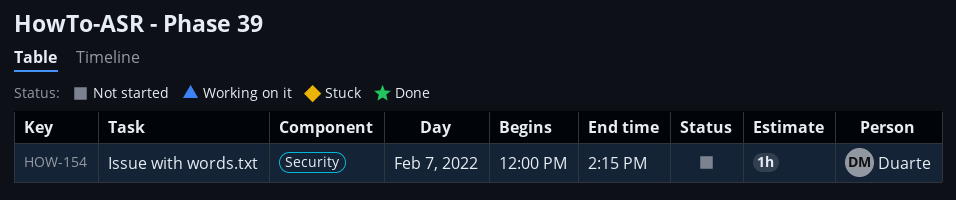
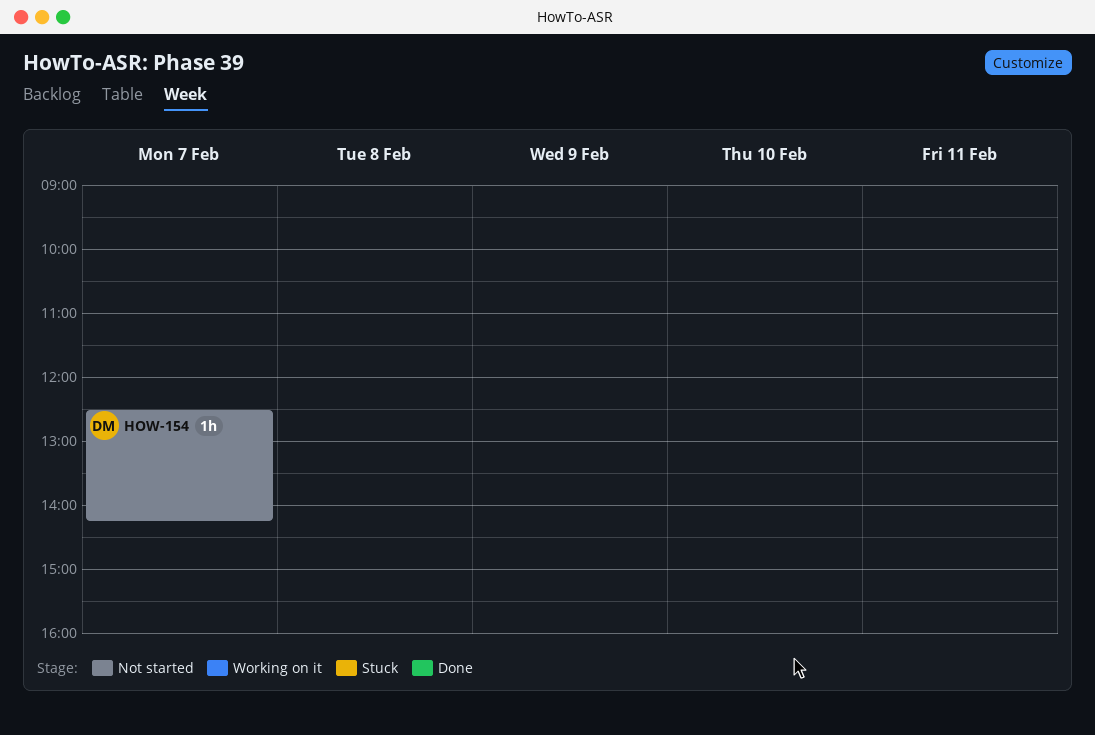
HOW-154, begins: 12:00 -> 12:30

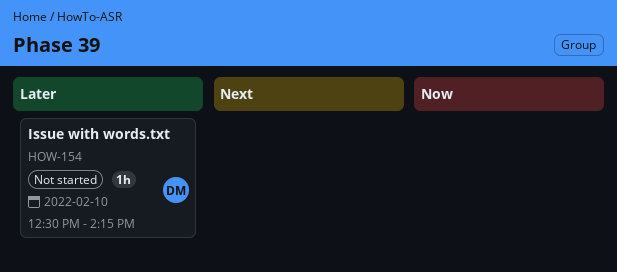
HOW-154, day: Feb 7 -> Feb 10

